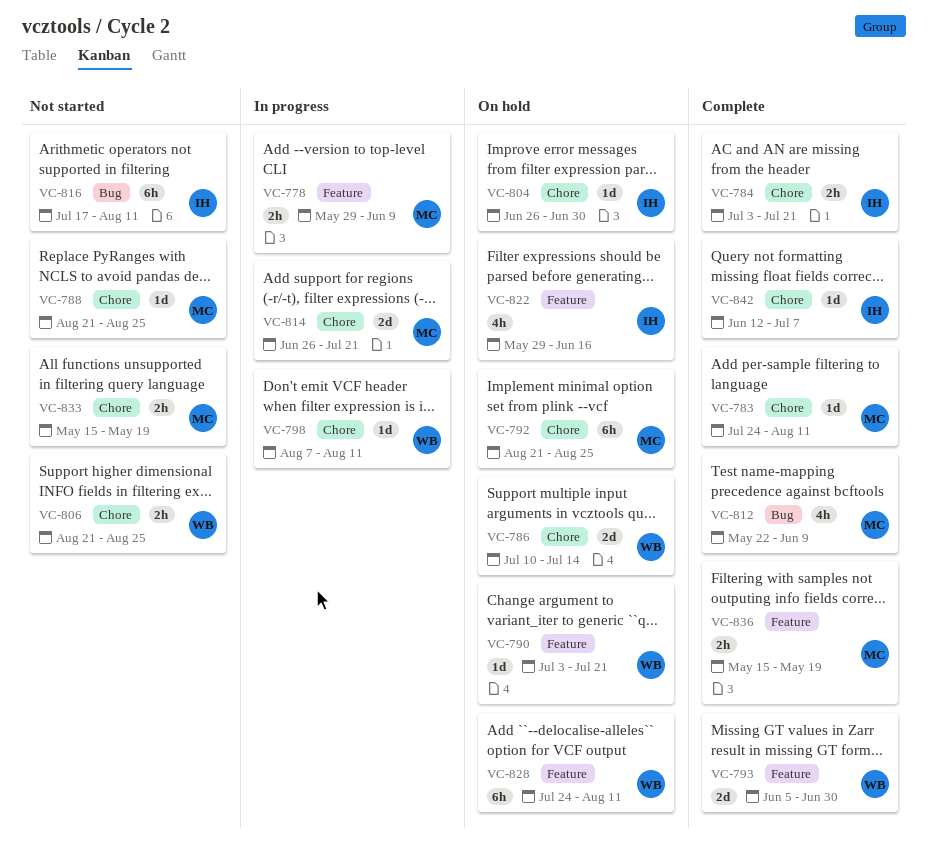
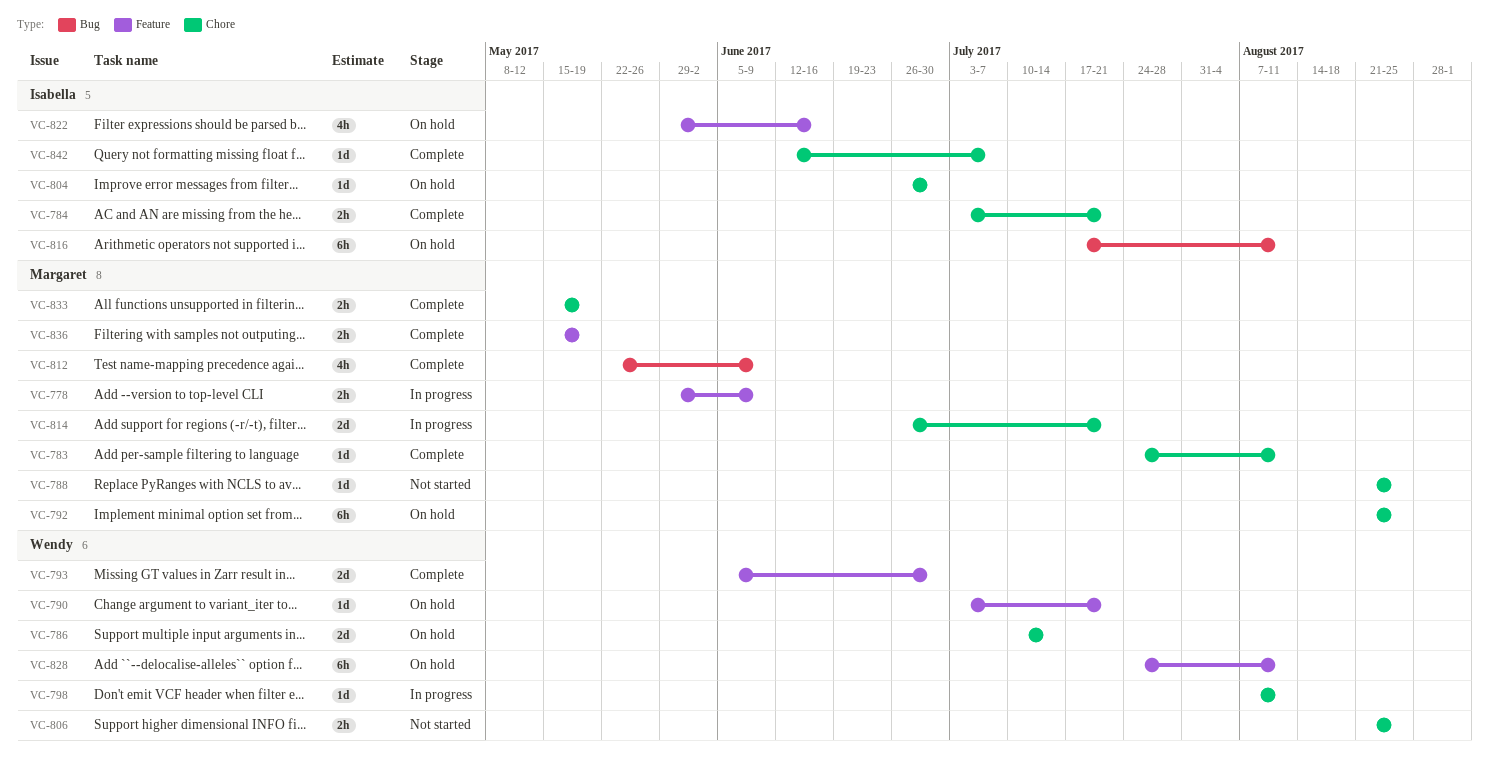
VC-816, status: Not started -> On hold
VC-833, status: Not started -> Complete

